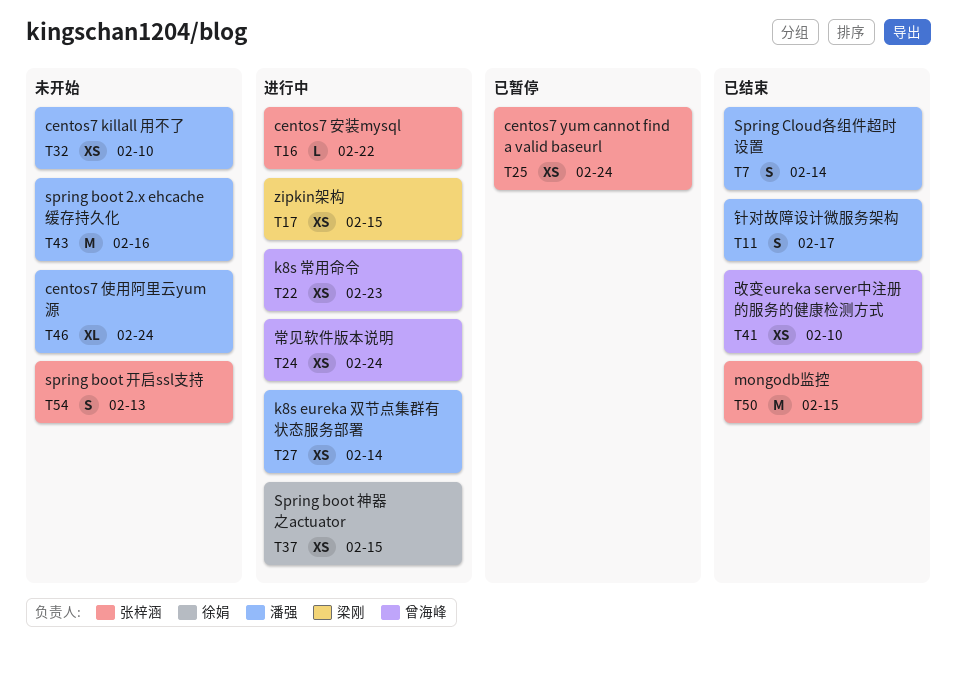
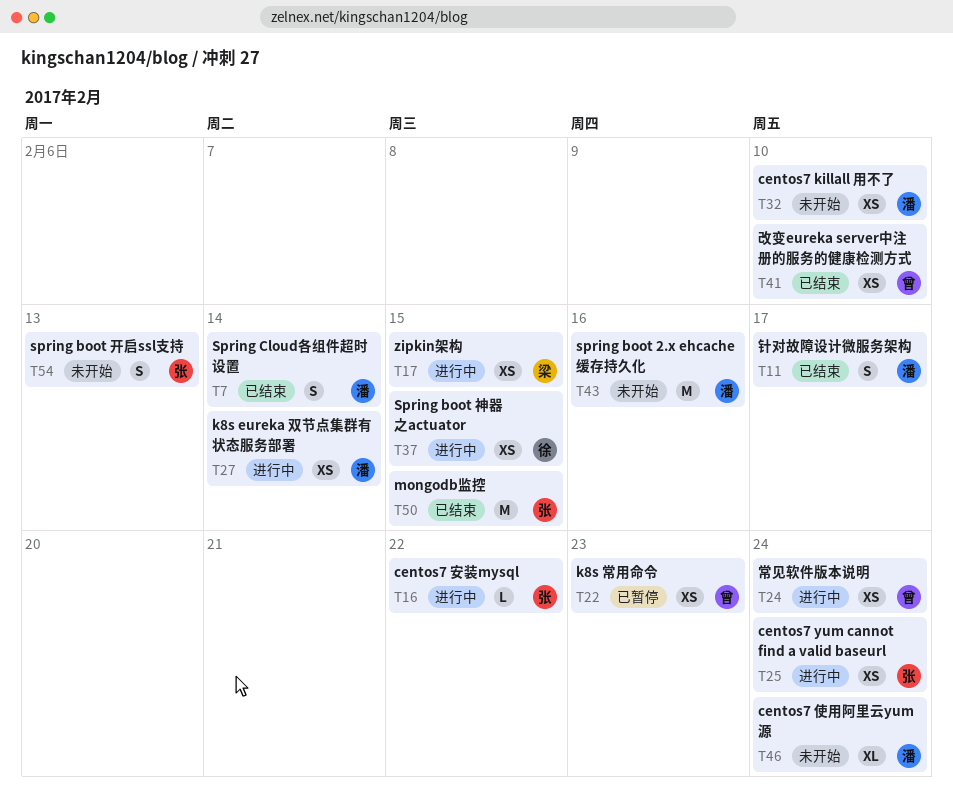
T22, status: 进行中 -> 已暂停
T25, status: 已暂停 -> 进行中

